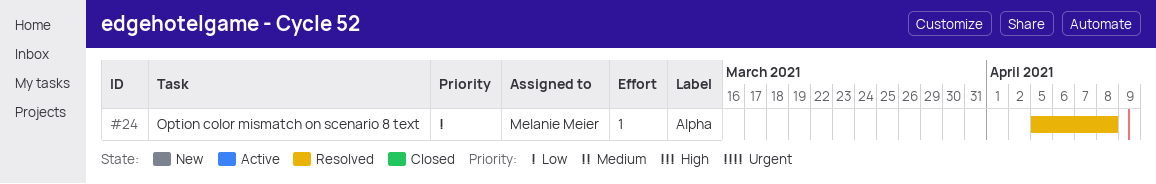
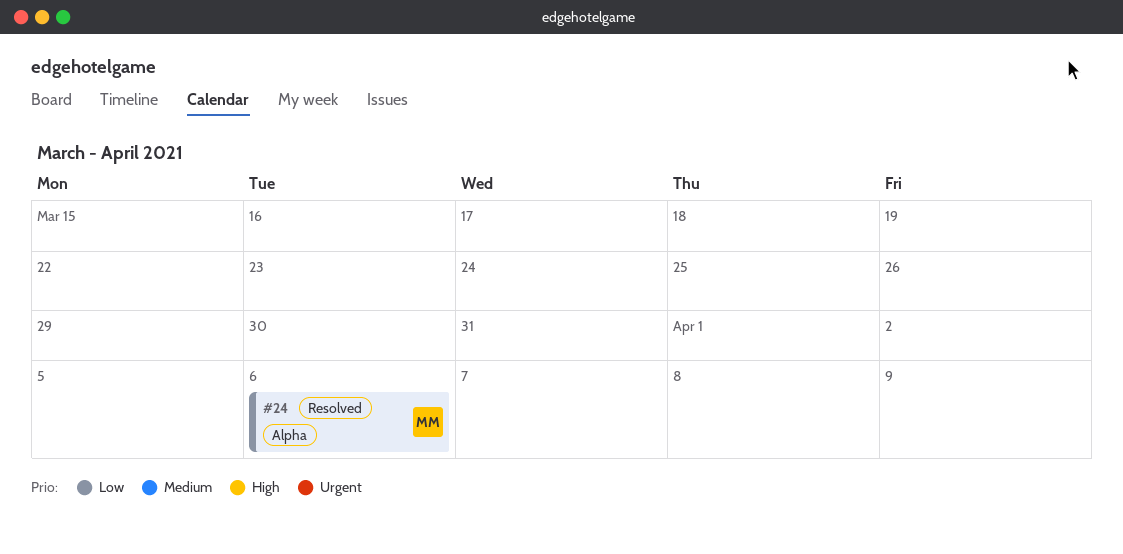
#24, due: Apr 8 -> Apr 6

